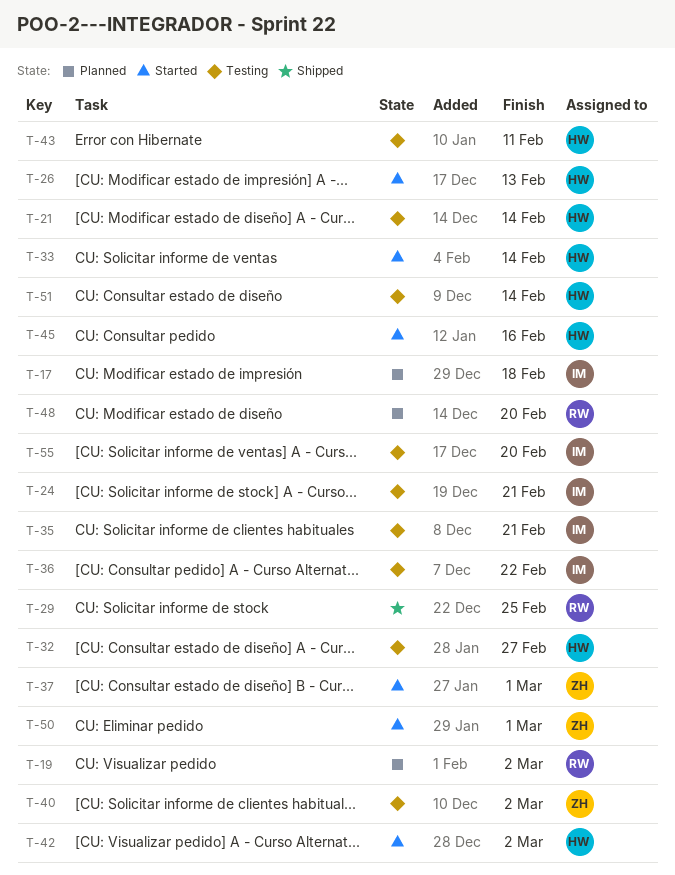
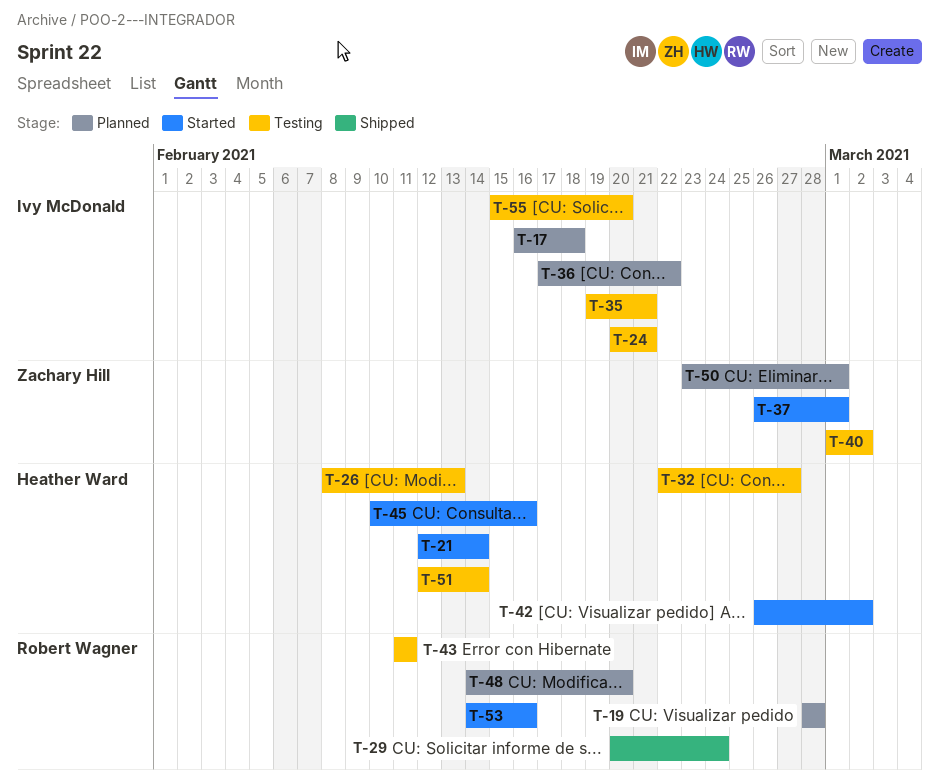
T-19, due: Mar 2 -> Feb 28
T-21, status: Testing -> Started
T-26, status: Started -> Testing
T-29, due: Feb 25 -> Feb 24
T-33: present -> none
T-36, status: Testing -> Planned
T-43, owner: Heather Ward -> Robert Wagner
T-50, status: Started -> Planned
T-53: none -> present

